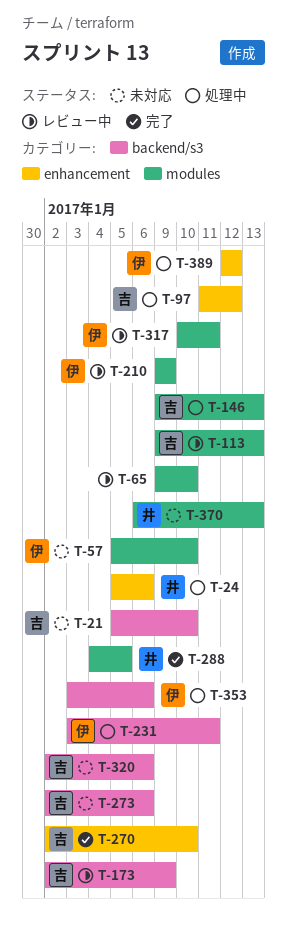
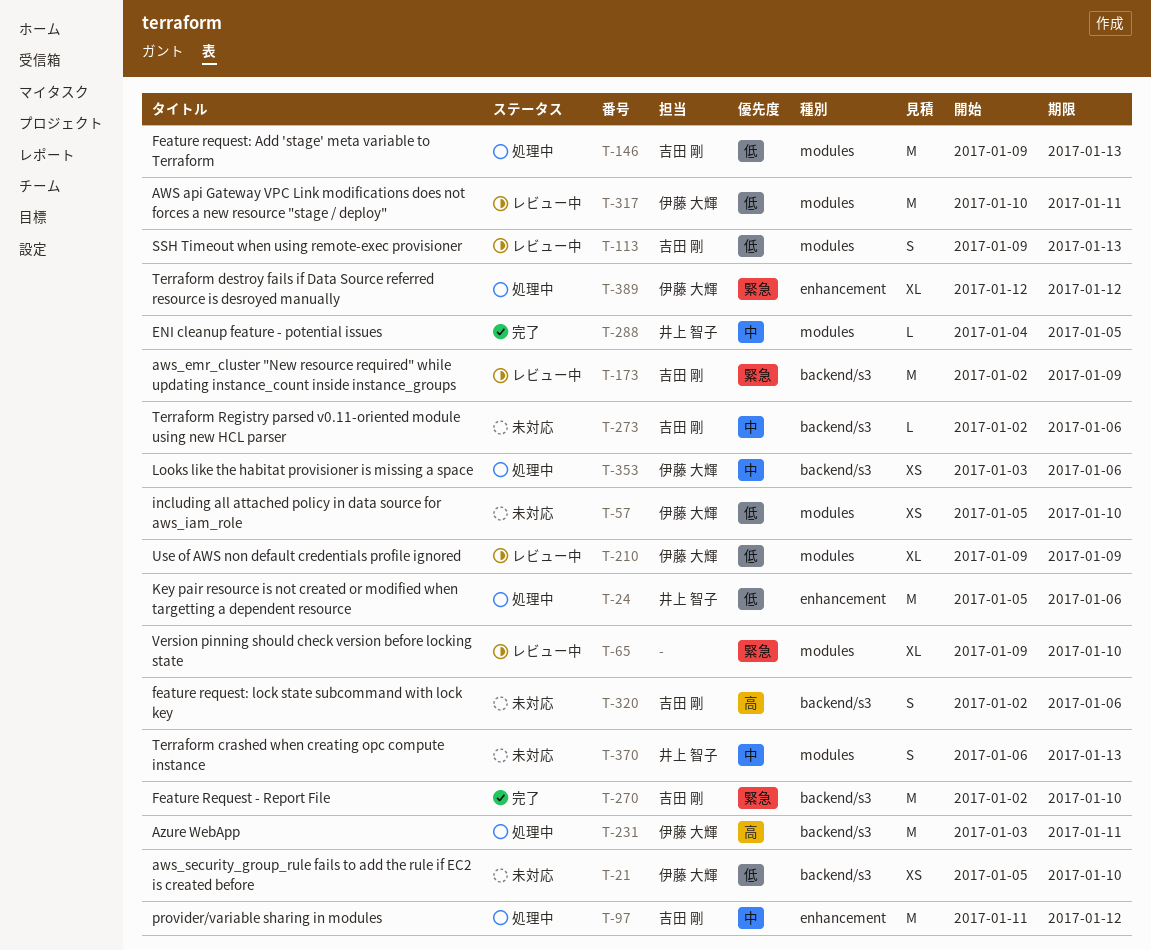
T-21, owner: 吉田 剛 -> 伊藤 大輝
T-270, label: enhancement -> backend/s3

